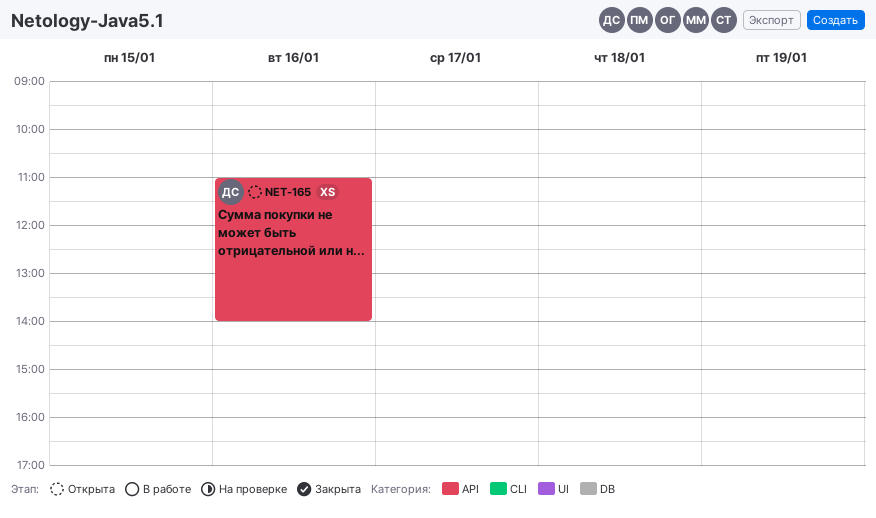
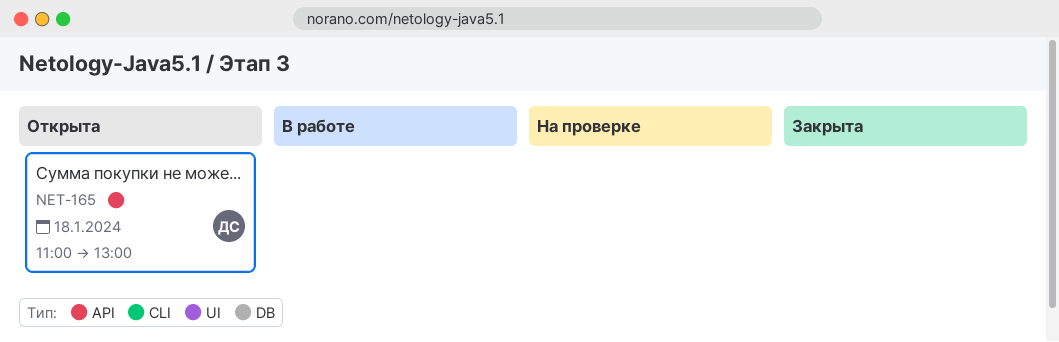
NET-165, day: Jan 16 -> Jan 18
NET-165, ends: 14:00 -> 13:00

